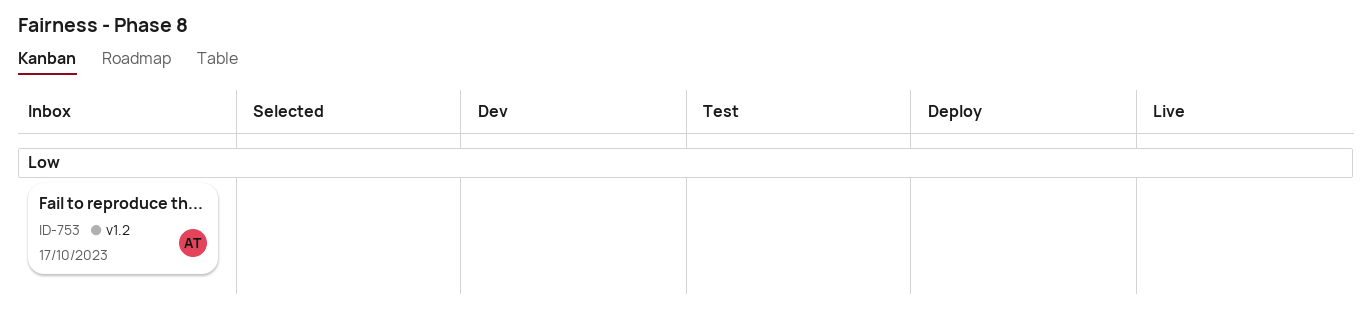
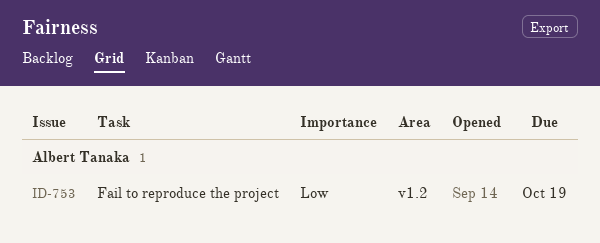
ID-753, due: Oct 17 -> Oct 19

